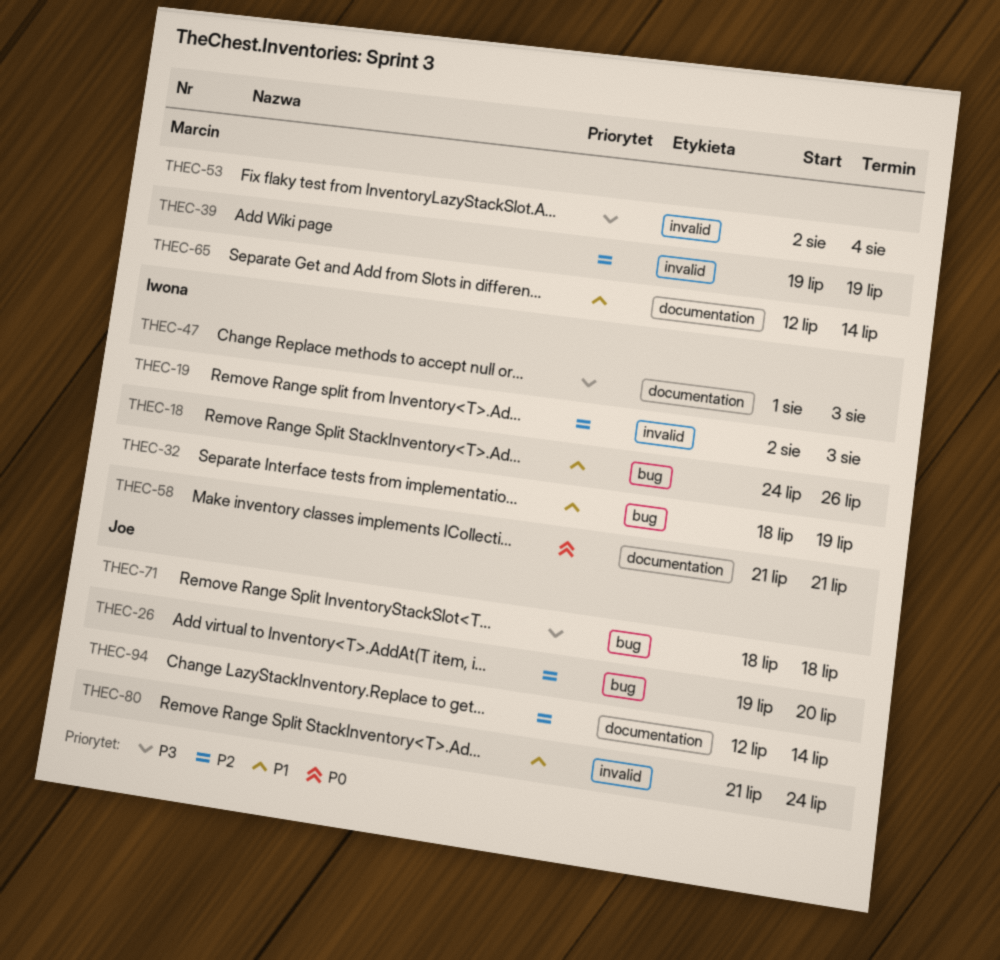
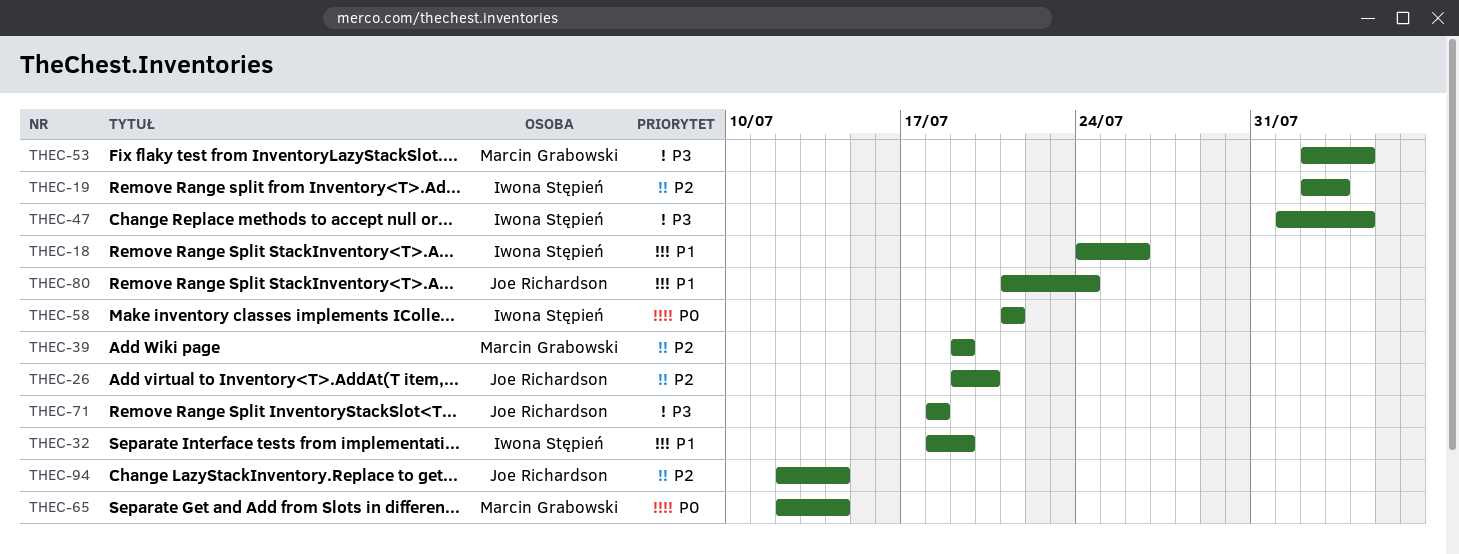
THEC-47, due: Aug 3 -> Aug 4
THEC-65, priority: P1 -> P0

